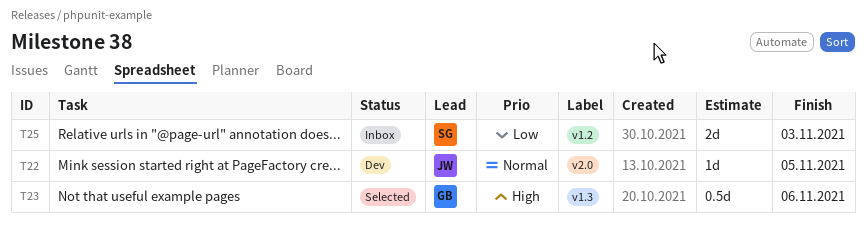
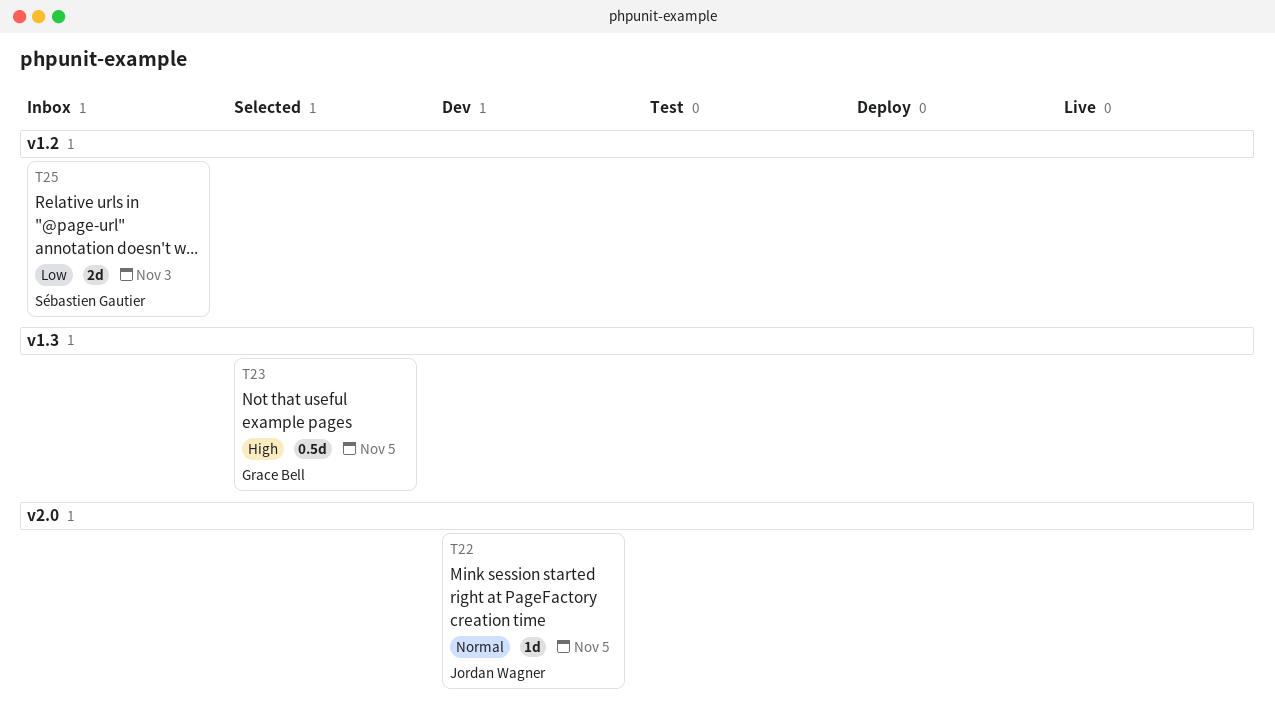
T23, due: Nov 6 -> Nov 5

